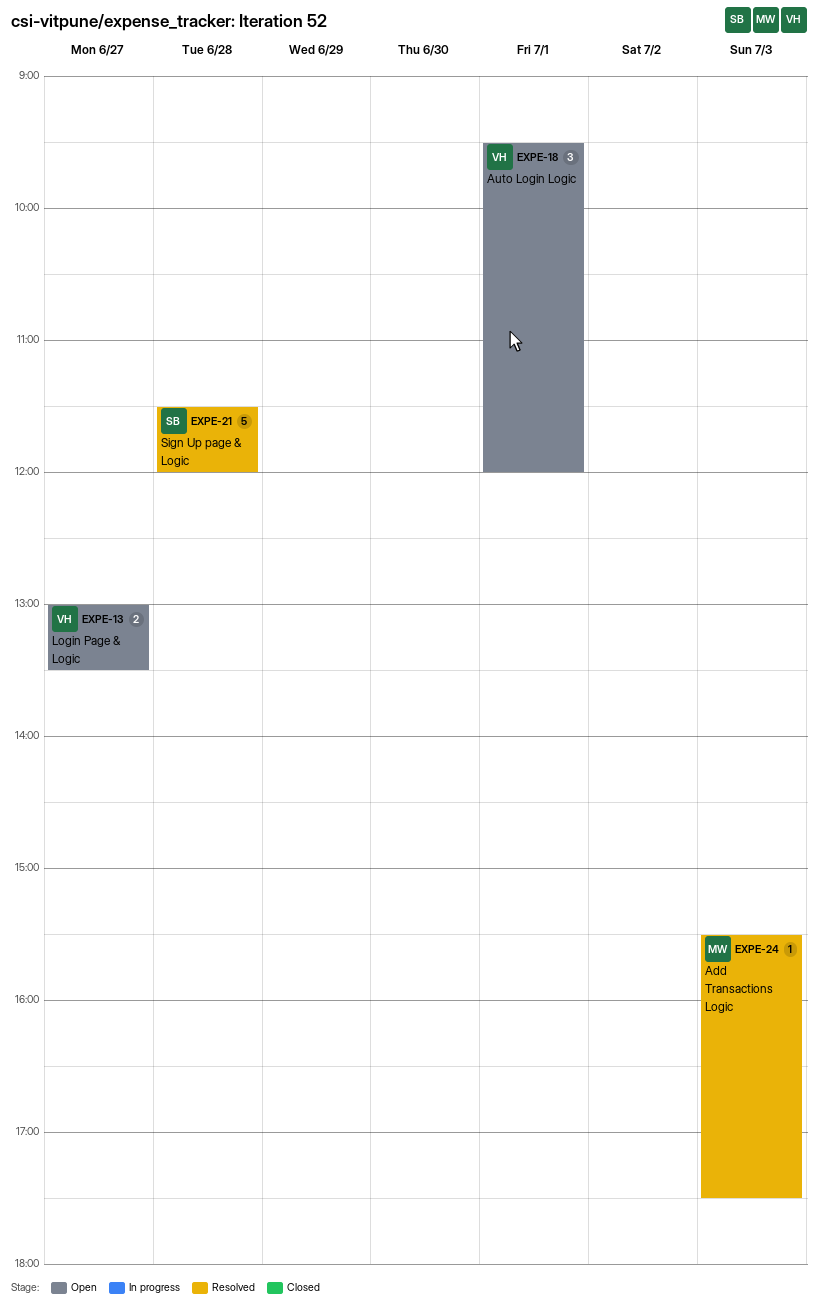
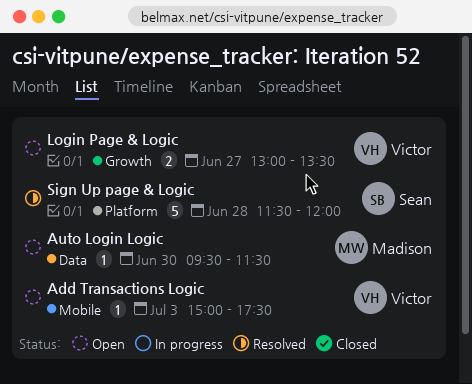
Add Transactions Logic, status: Resolved -> Open
Add Transactions Logic, owner: Madison -> Victor
Add Transactions Logic, begins: 15:30 -> 15:00
Auto Login Logic, owner: Victor -> Madison
Auto Login Logic, estimate: 3 -> 1
Auto Login Logic, day: Jul 1 -> Jun 30
Auto Login Logic, ends: 12:00 -> 11:30

